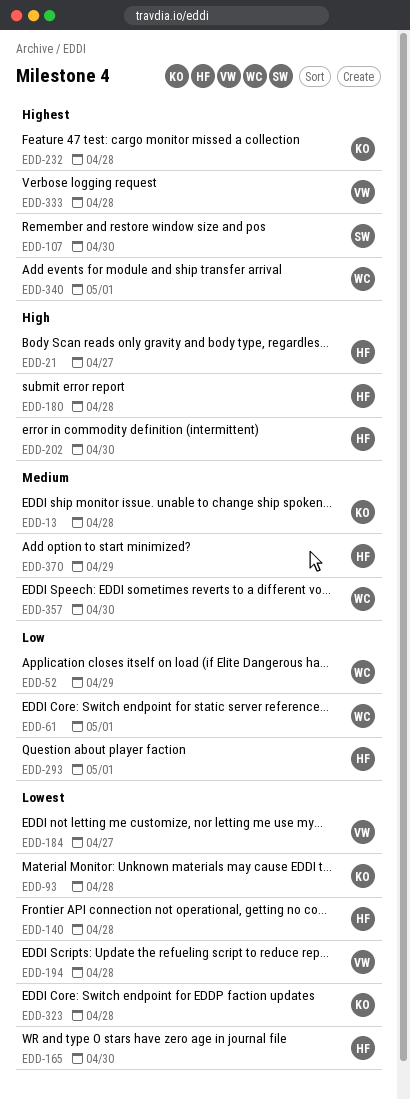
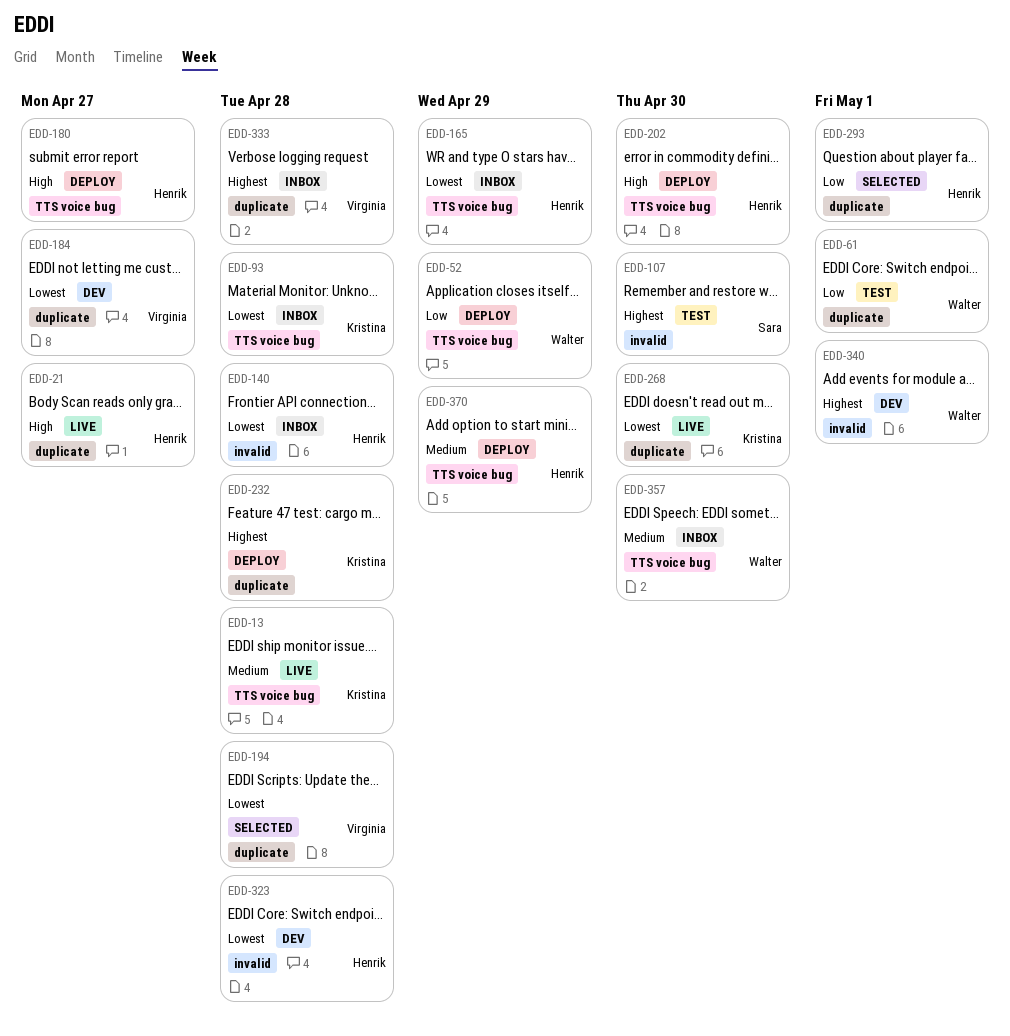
EDD-165, due: Apr 30 -> Apr 29
EDD-180, due: Apr 28 -> Apr 27
EDD-268: none -> present
EDD-323, owner: Kristina -> Henrik

